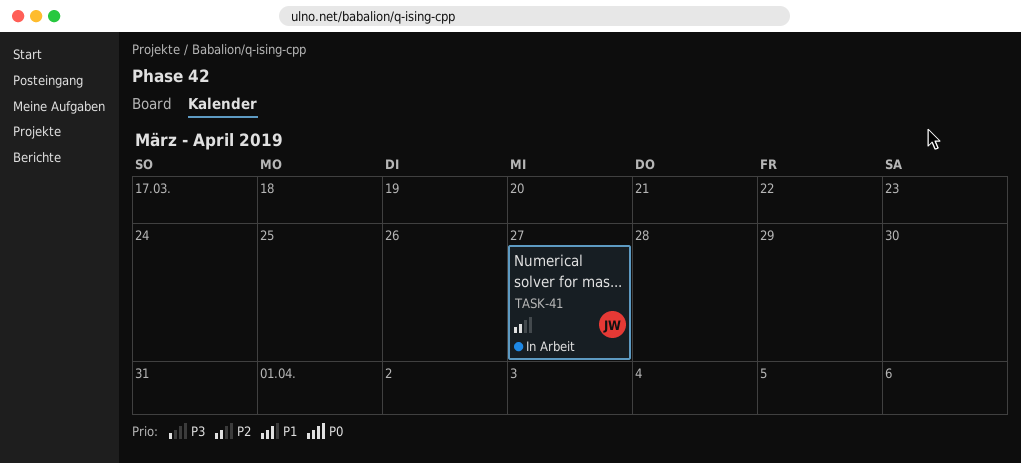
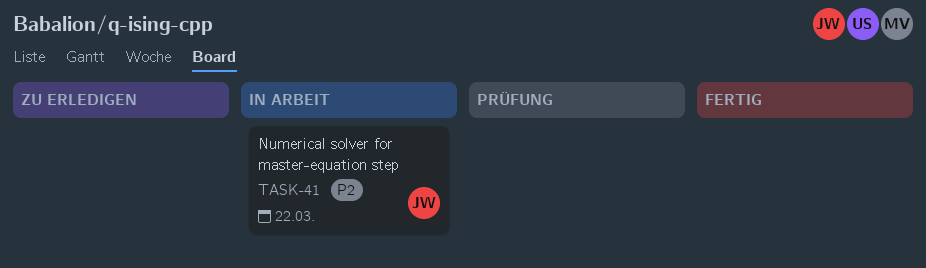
TASK-41, due: Mar 27 -> Mar 22

